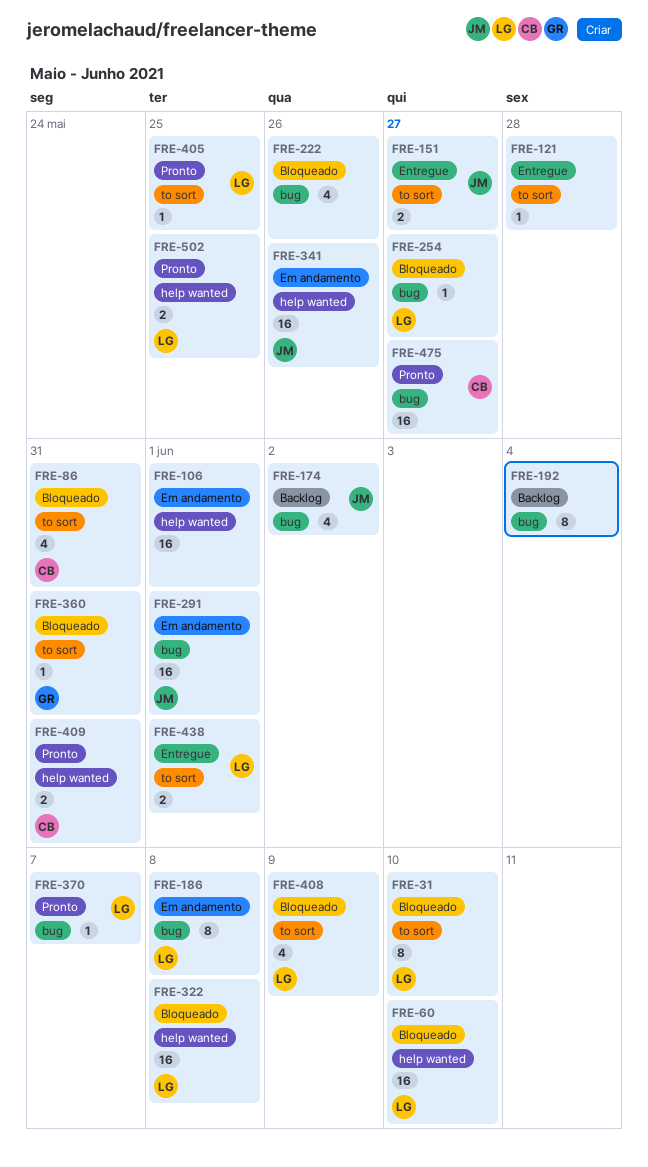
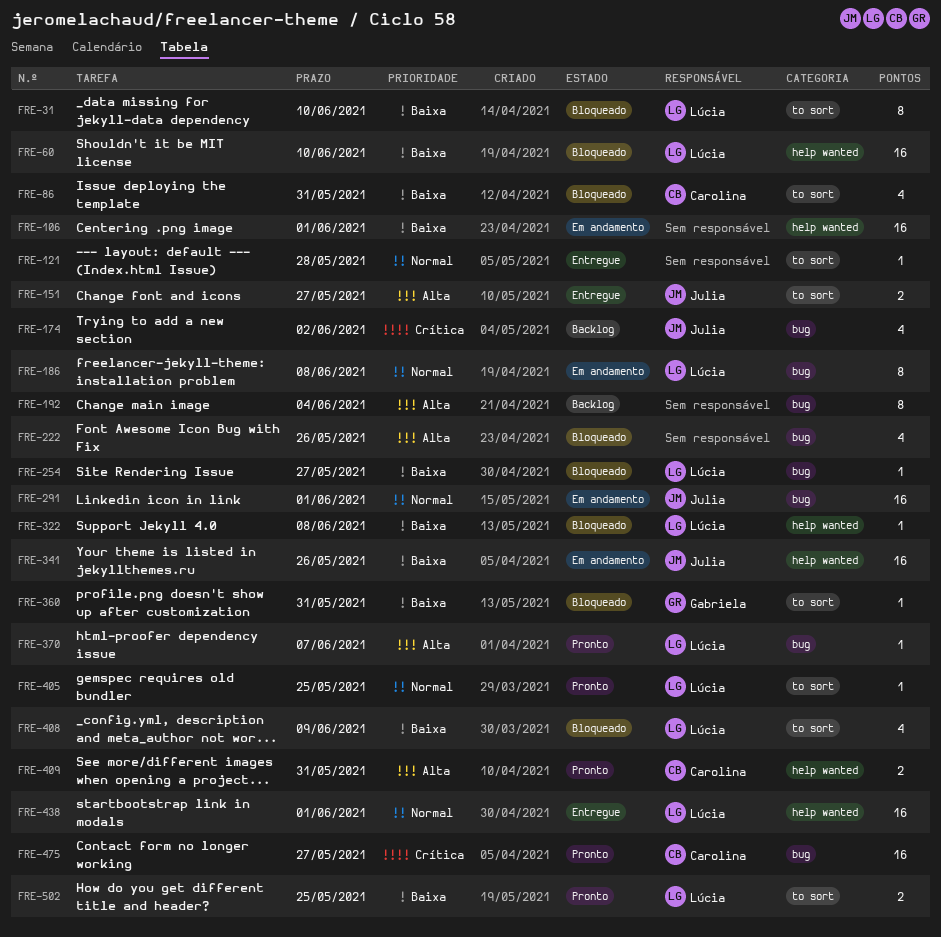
FRE-322, estimate: 16 -> 1
FRE-438, label: to sort -> help wanted
FRE-438, estimate: 2 -> 16
FRE-502, label: help wanted -> to sort

